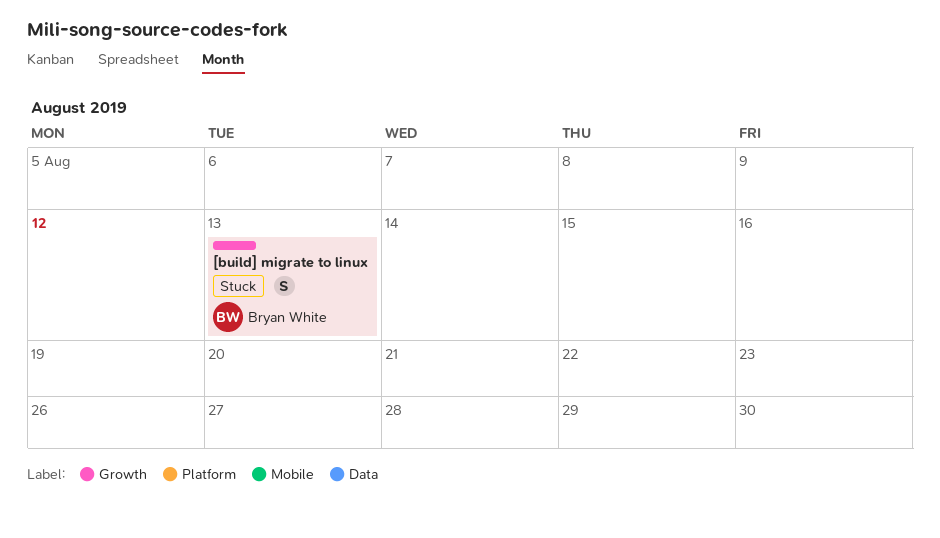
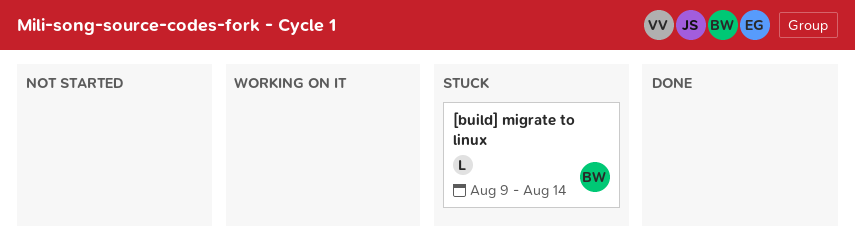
[build] migrate to linux, estimate: S -> L
[build] migrate to linux, due: Aug 13 -> Aug 14

